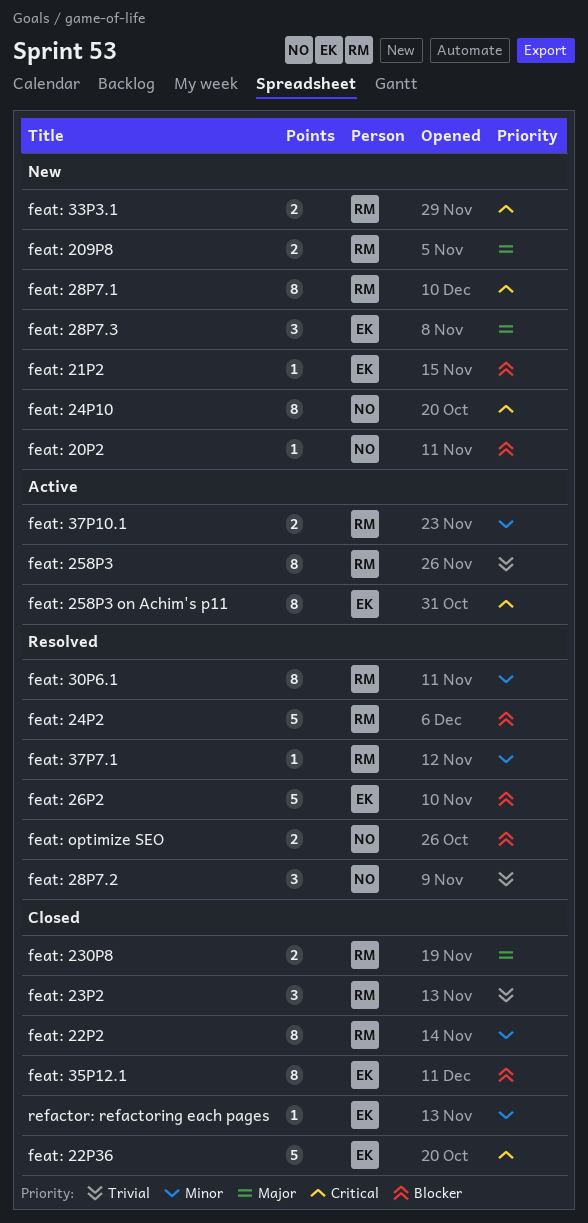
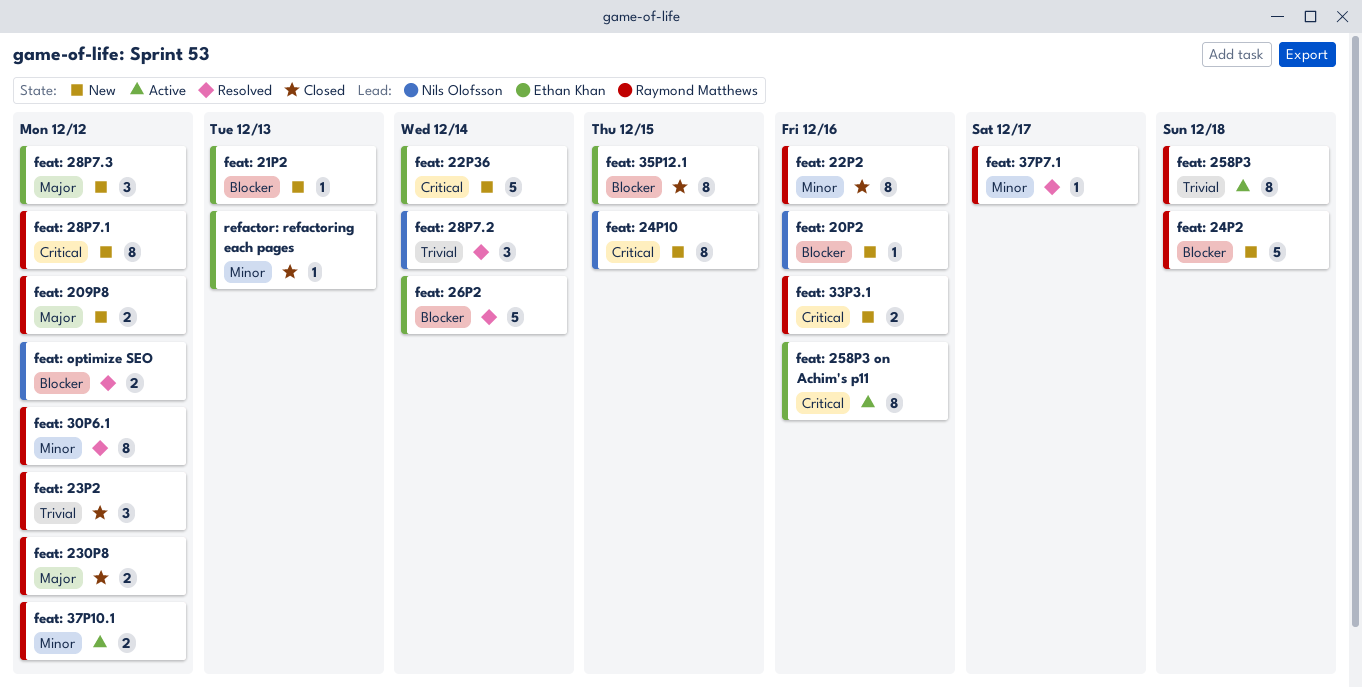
feat: 22P36, status: Closed -> New
feat: 24P2, status: Resolved -> New

